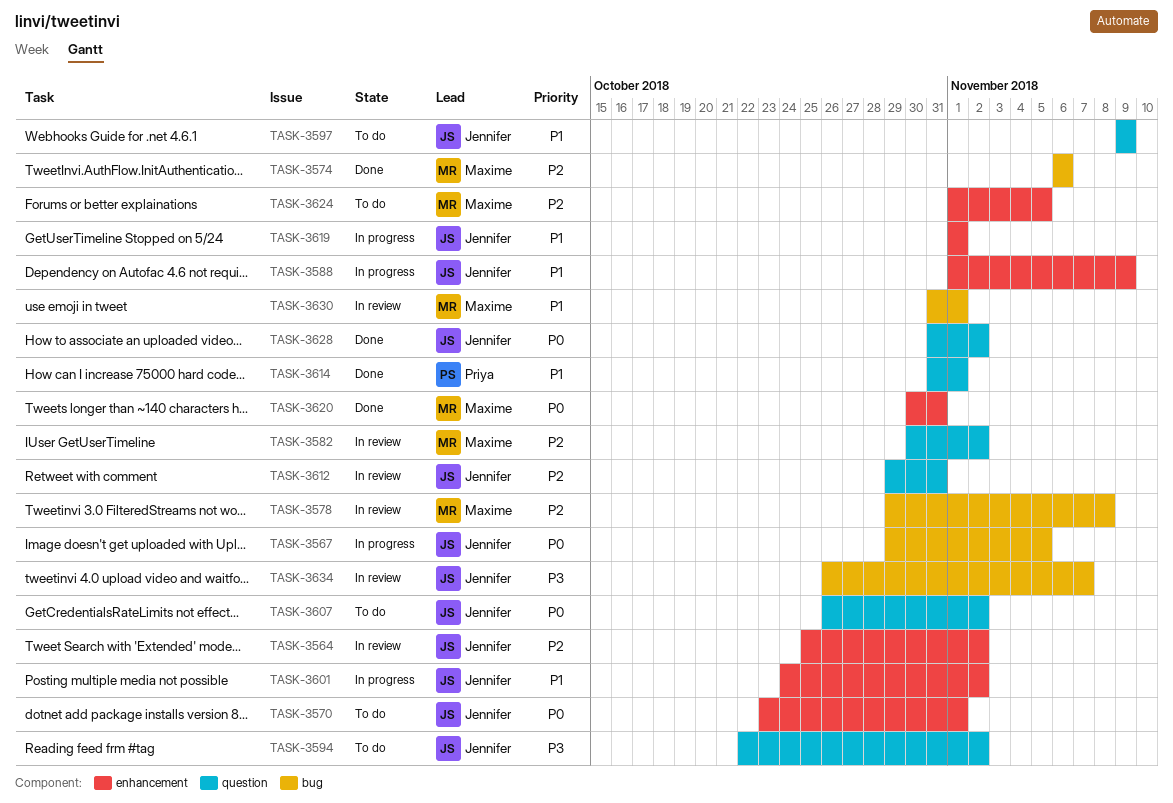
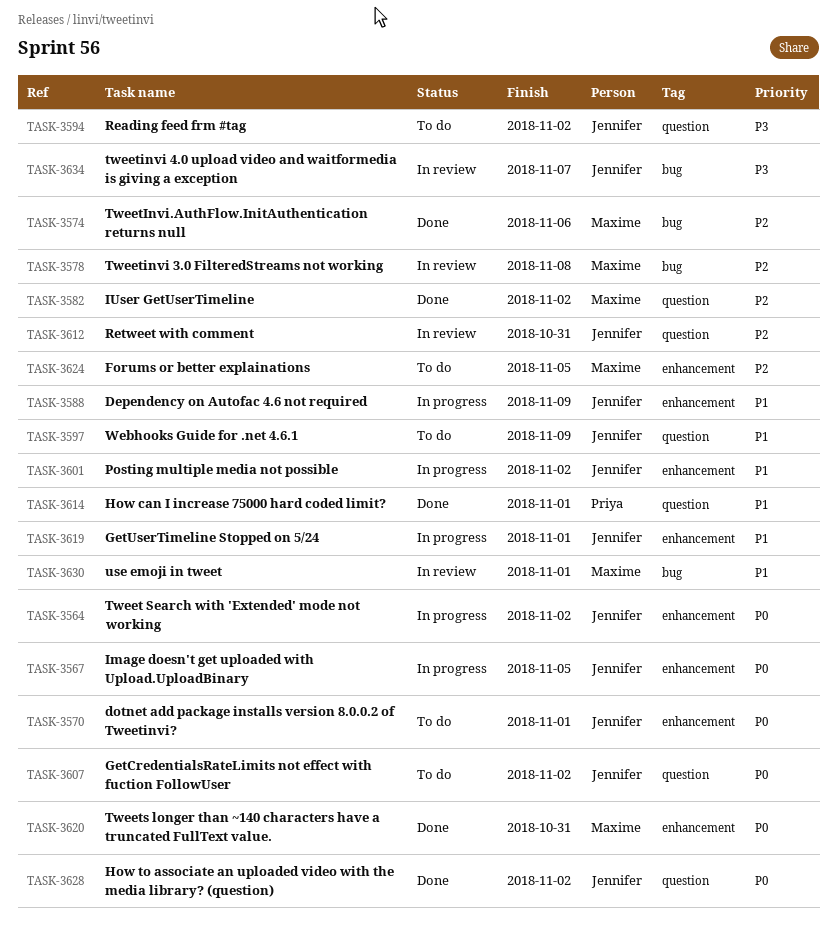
TASK-3564, status: In review -> In progress
TASK-3564, priority: P2 -> P0
TASK-3567, label: bug -> enhancement
TASK-3582, status: In review -> Done

